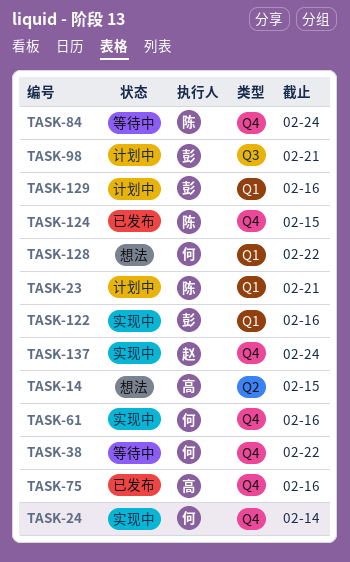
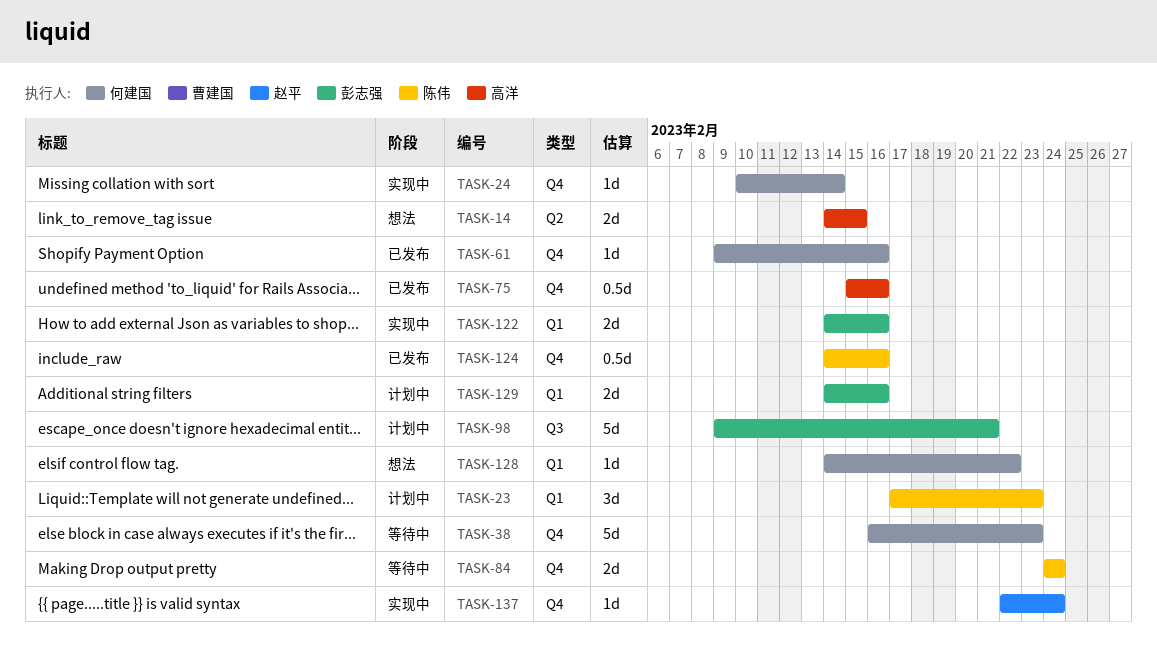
TASK-23, due: Feb 21 -> Feb 23
TASK-38, due: Feb 22 -> Feb 23
TASK-61, status: 实现中 -> 已发布
TASK-124, due: Feb 15 -> Feb 16

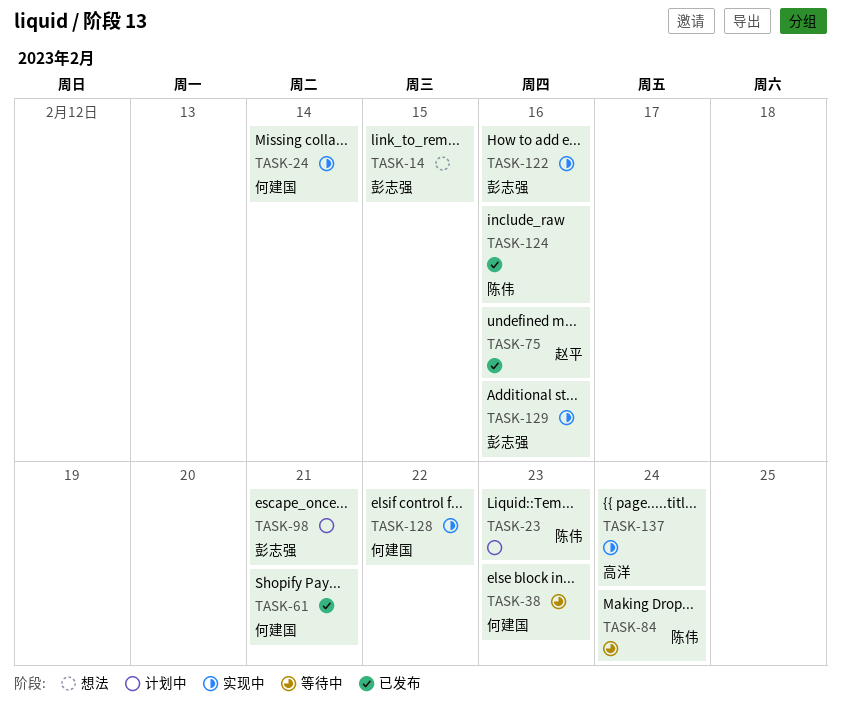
TASK-14, owner: 高洋 -> 彭志强
TASK-61, due: Feb 16 -> Feb 21
TASK-75, owner: 高洋 -> 赵平
TASK-128, status: 想法 -> 实现中
TASK-129, status: 计划中 -> 实现中
TASK-137, owner: 赵平 -> 高洋

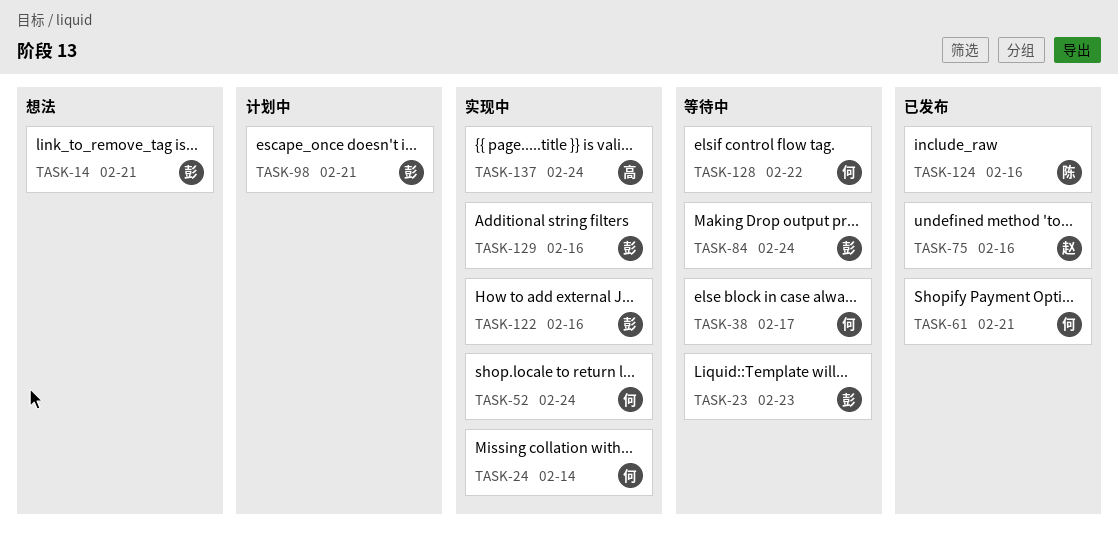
TASK-14, due: Feb 15 -> Feb 21
TASK-23, status: 计划中 -> 等待中
TASK-23, owner: 陈伟 -> 彭志强
TASK-38, due: Feb 23 -> Feb 17
TASK-52: none -> present
TASK-84, owner: 陈伟 -> 彭志强
TASK-128, status: 实现中 -> 等待中

